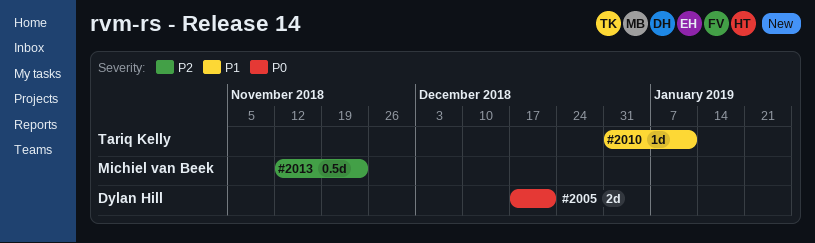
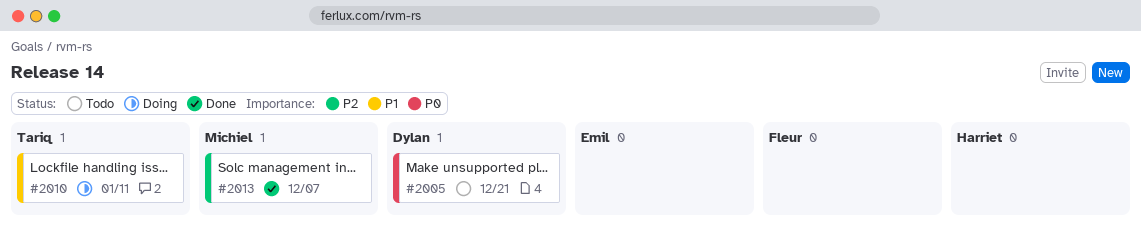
#2013, due: Nov 23 -> Dec 7

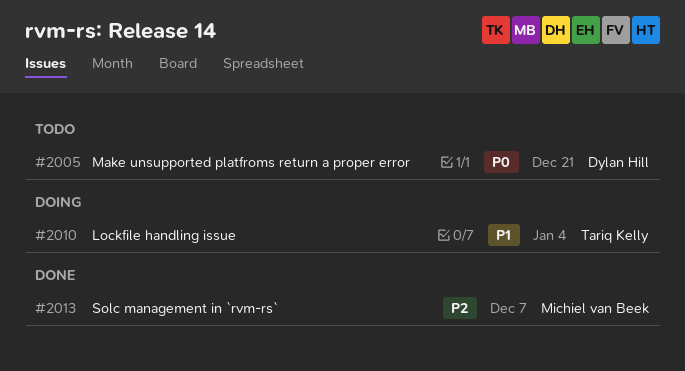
#2010, due: Jan 11 -> Jan 4

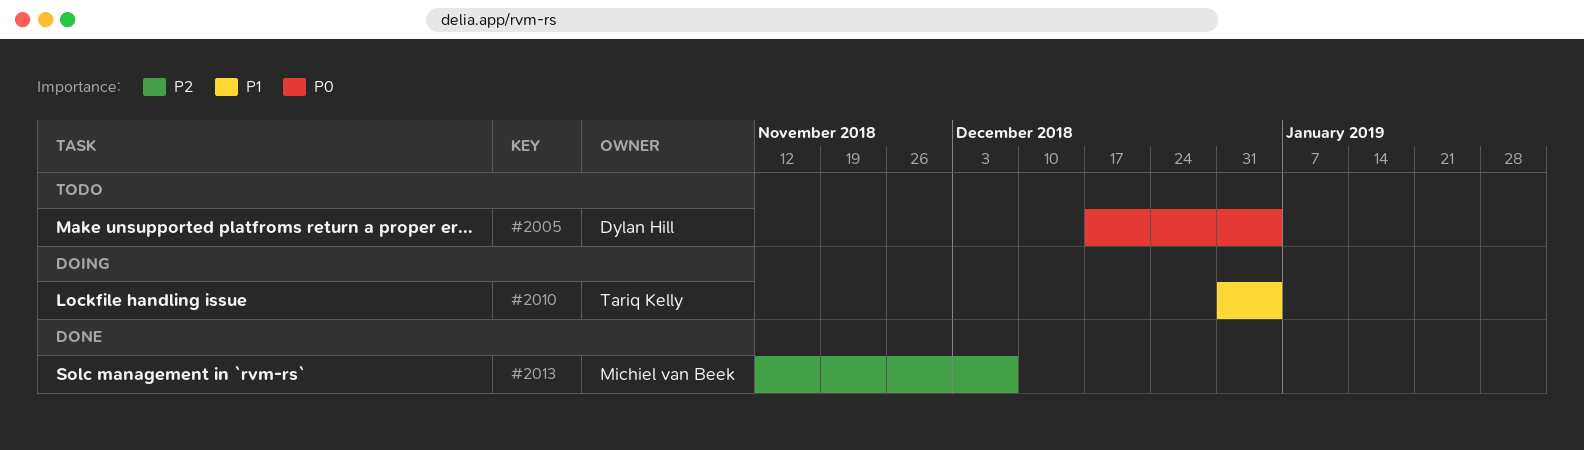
#2005, due: Dec 21 -> Jan 4

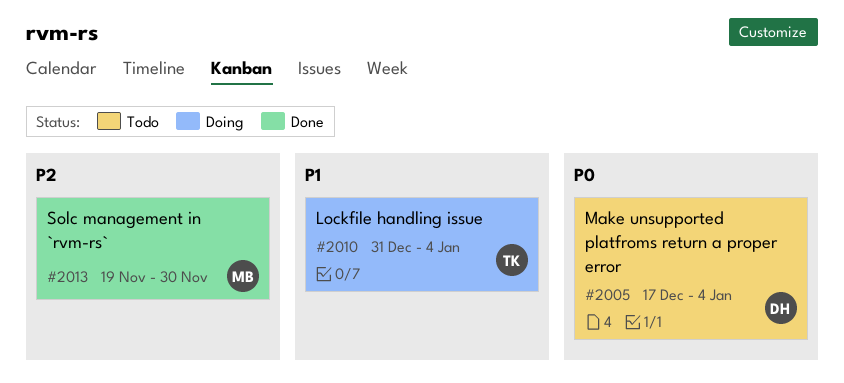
#2013, start: Nov 12 -> Nov 19
#2013, due: Dec 7 -> Nov 30

